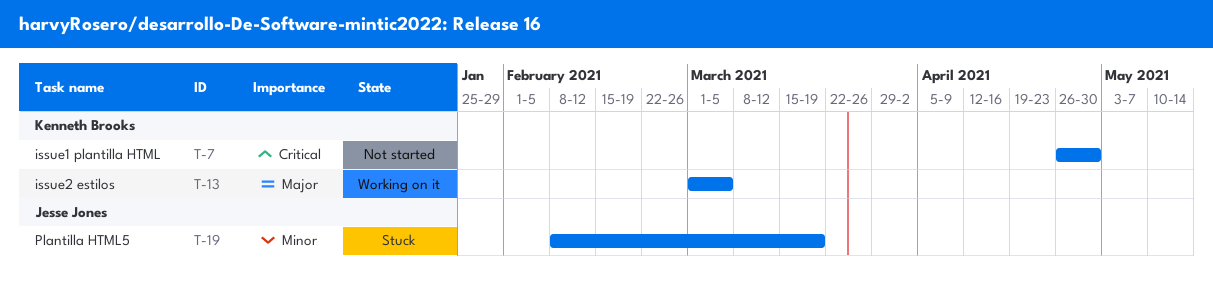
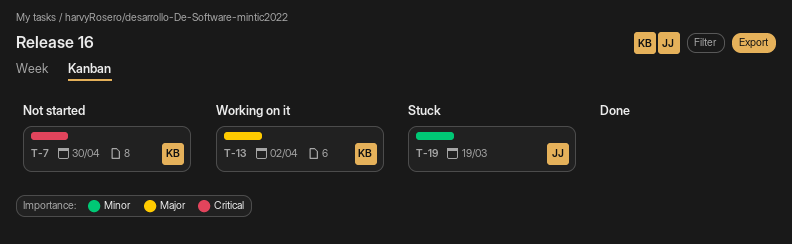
T-13, due: Mar 5 -> Apr 2

